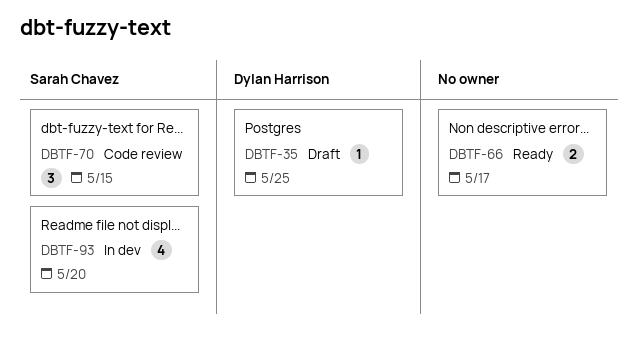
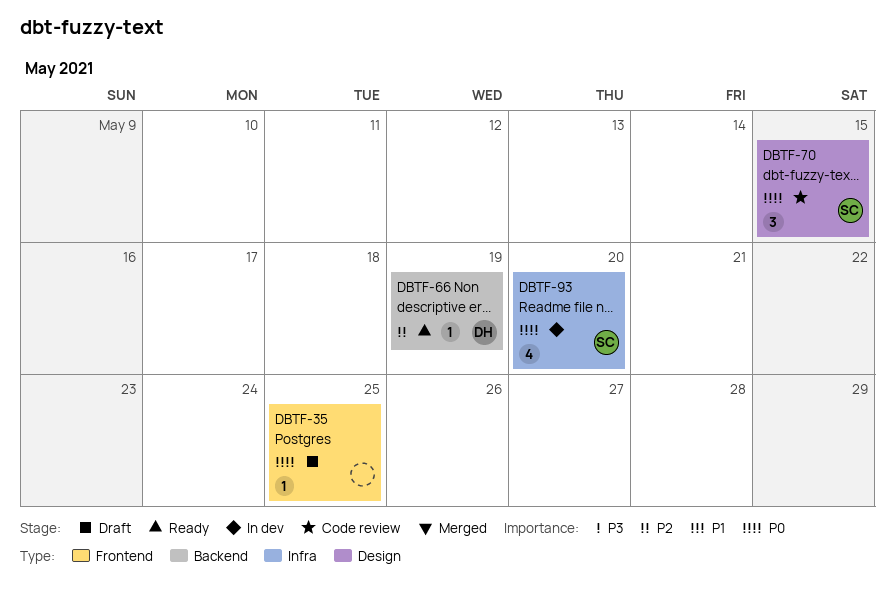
DBTF-35, owner: Dylan Harrison -> none
DBTF-66, owner: none -> Dylan Harrison
DBTF-66, estimate: 2 -> 1
DBTF-66, due: May 17 -> May 19

